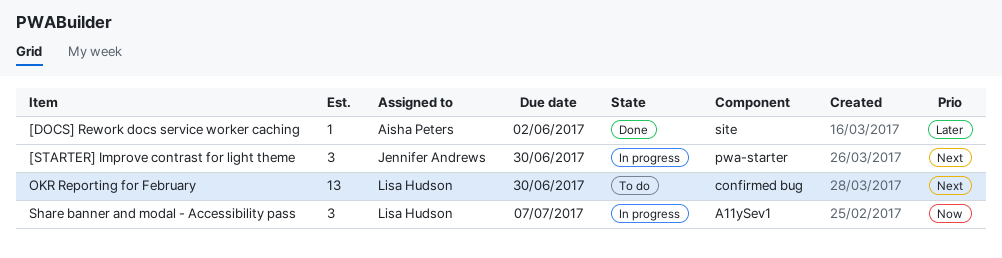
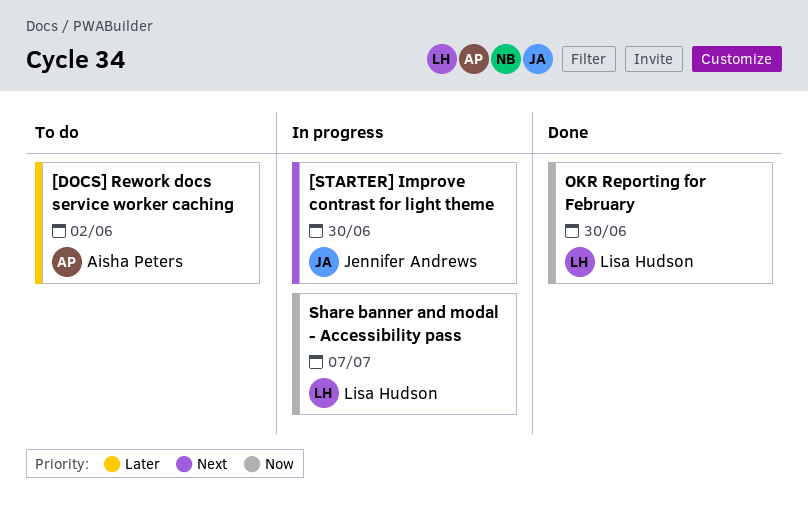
[DOCS] Rework docs service worker caching, status: Done -> To do
OKR Reporting for February, status: To do -> Done
OKR Reporting for February, priority: Next -> Now

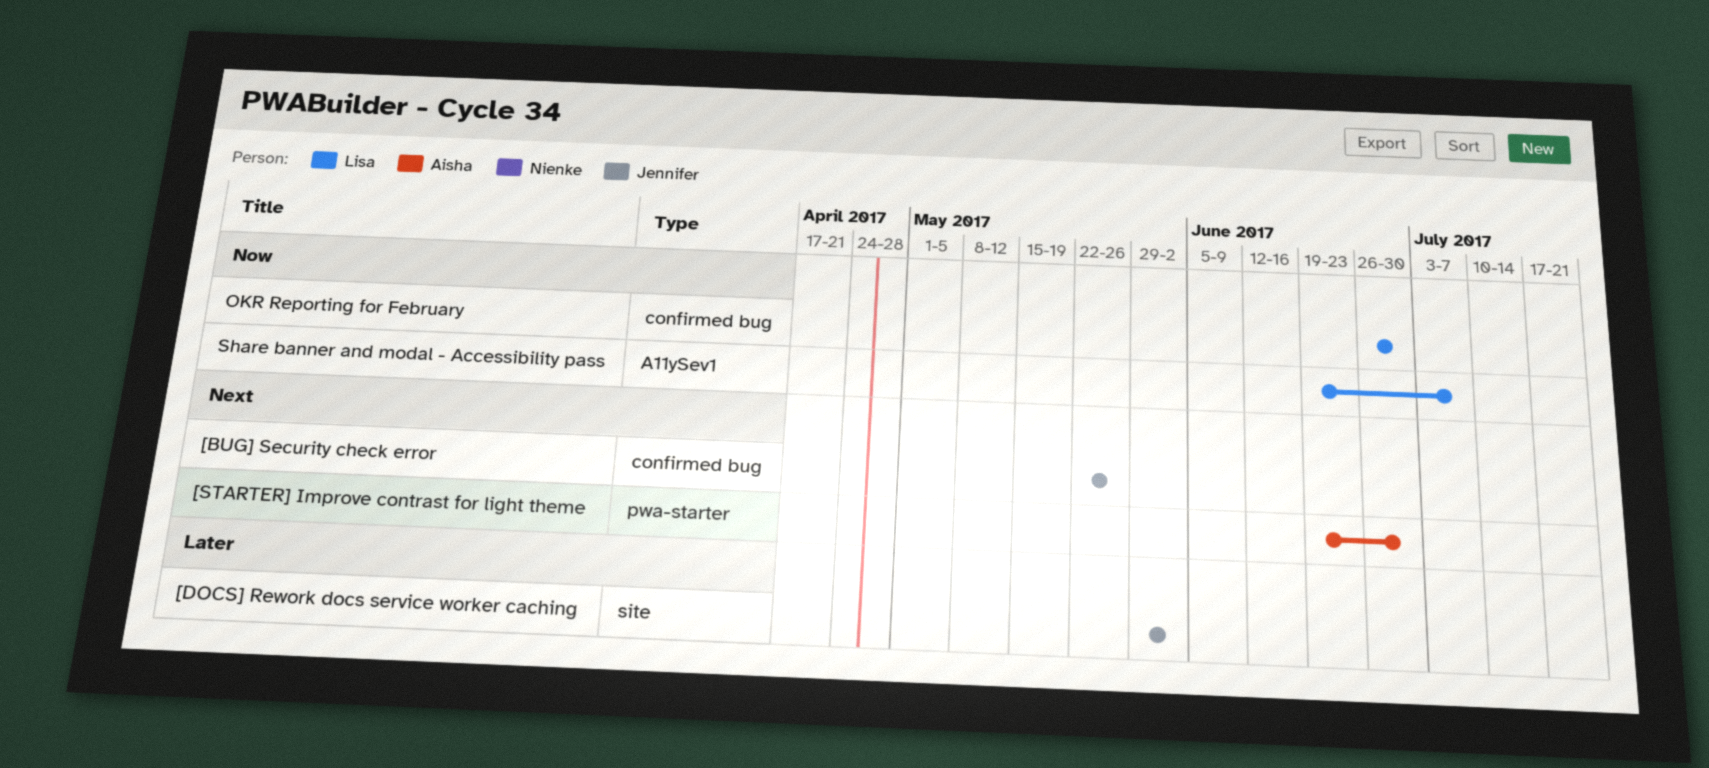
[BUG] Security check error: none -> present
[DOCS] Rework docs service worker caching, owner: Aisha Peters -> Jennifer Andrews
[STARTER] Improve contrast for light theme, owner: Jennifer Andrews -> Aisha Peters

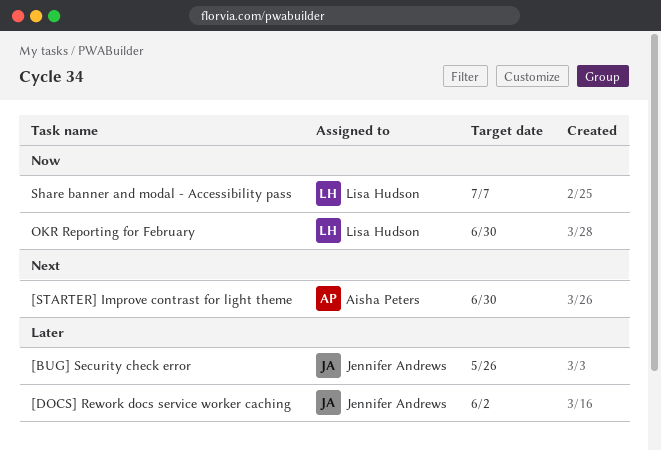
[BUG] Security check error, priority: Next -> Later

